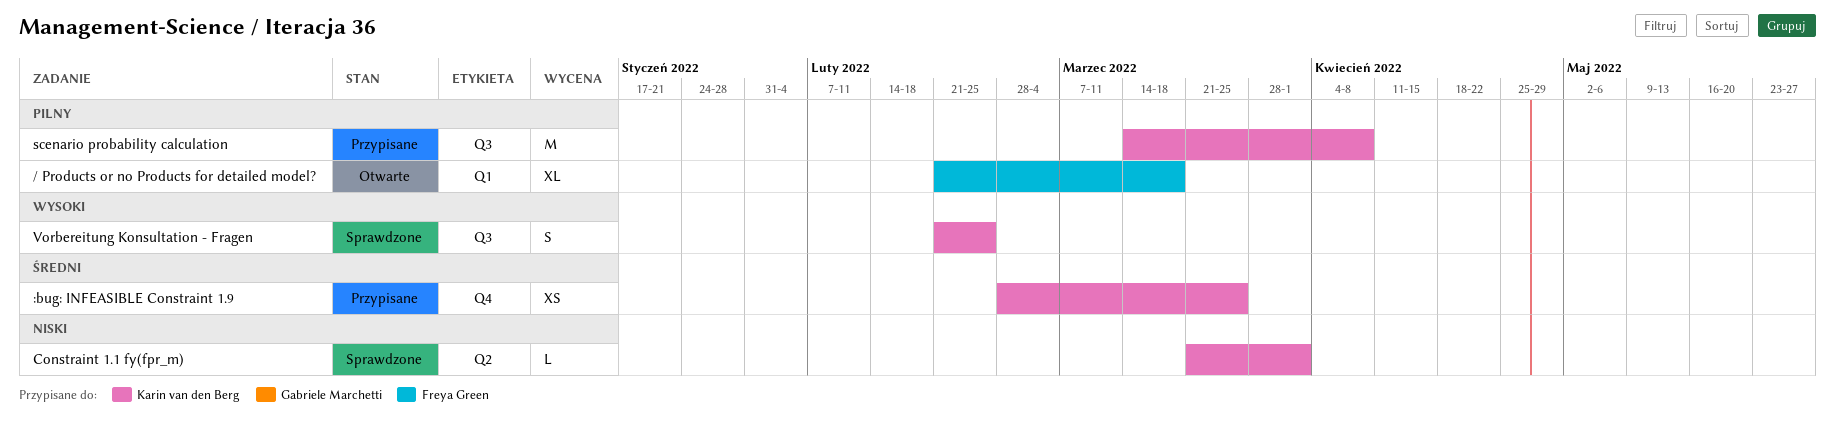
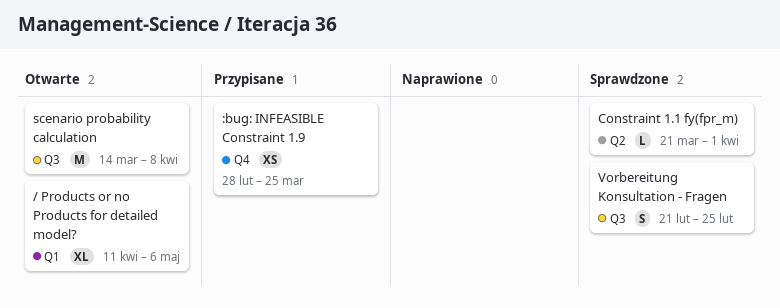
/ Products or no Products for detailed model?, start: Feb 21 -> Apr 11
/ Products or no Products for detailed model?, due: Mar 18 -> May 6
scenario probability calculation, status: Przypisane -> Otwarte

